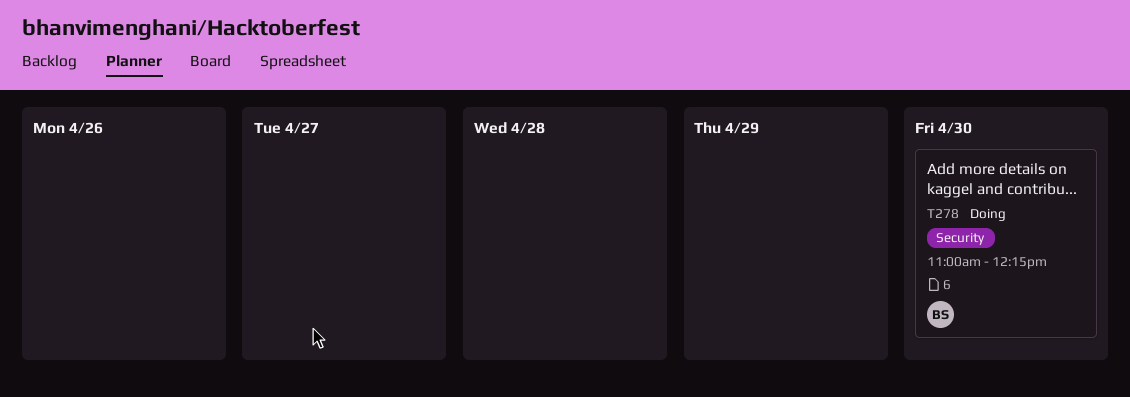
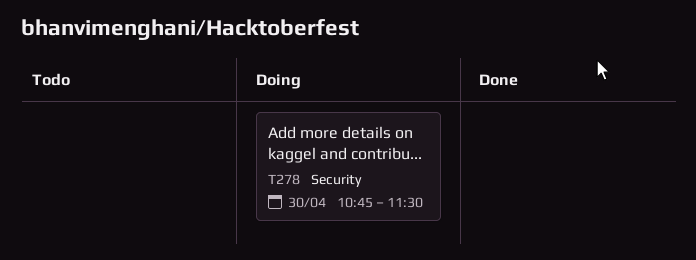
T278, begins: 11:00 -> 10:45
T278, ends: 12:15 -> 11:30

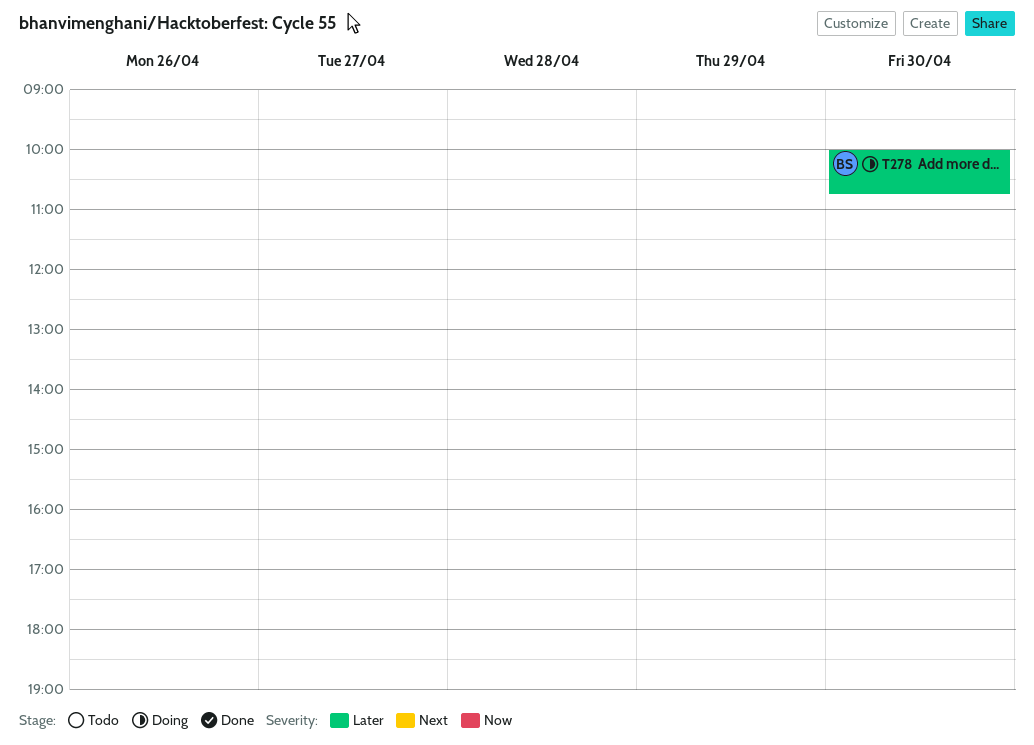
T278, begins: 10:45 -> 10:00
T278, ends: 11:30 -> 10:45

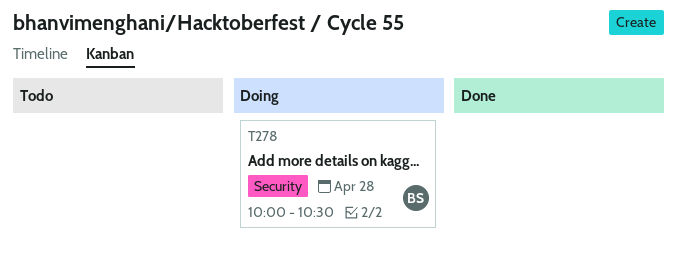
T278, day: Apr 30 -> Apr 28
T278, ends: 10:45 -> 10:30

